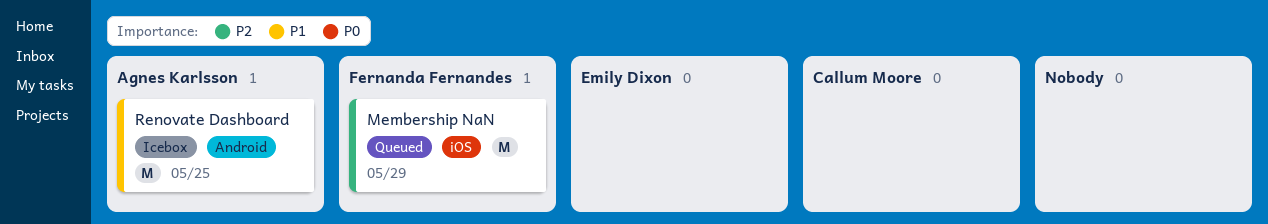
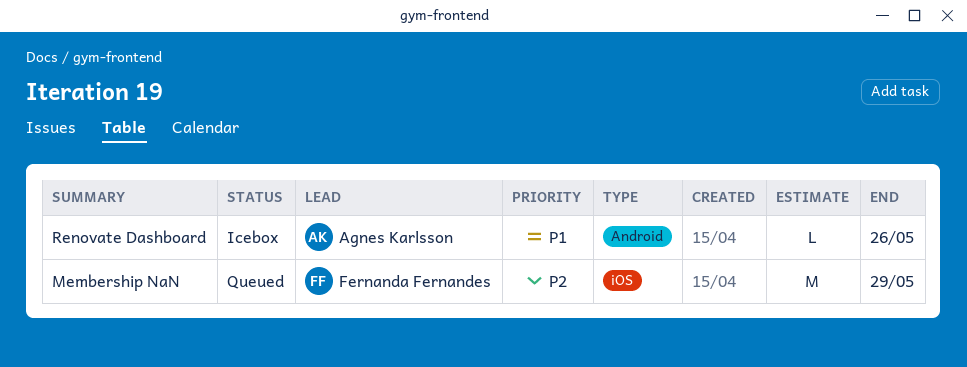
Renovate Dashboard, estimate: M -> L
Renovate Dashboard, due: May 25 -> May 26

